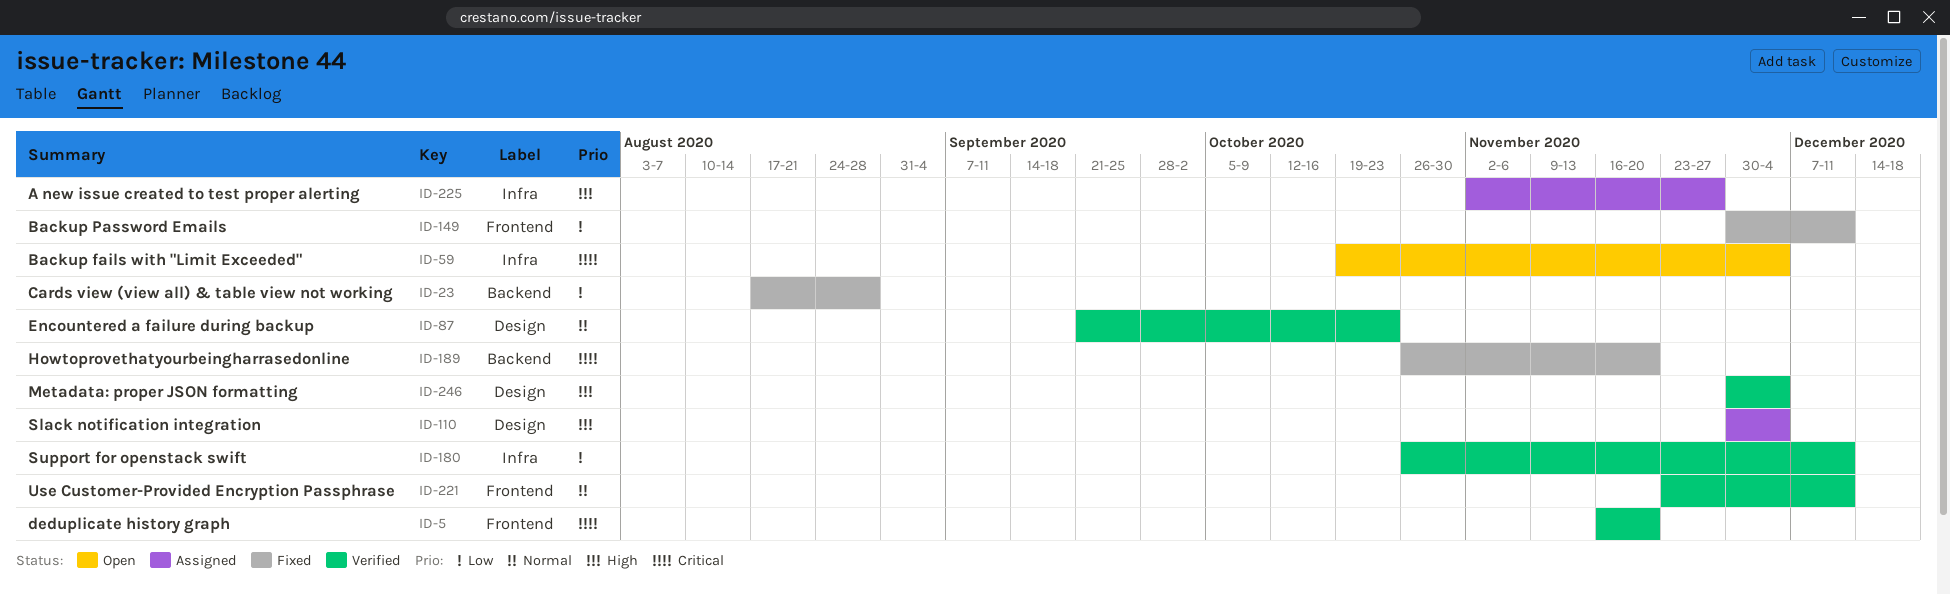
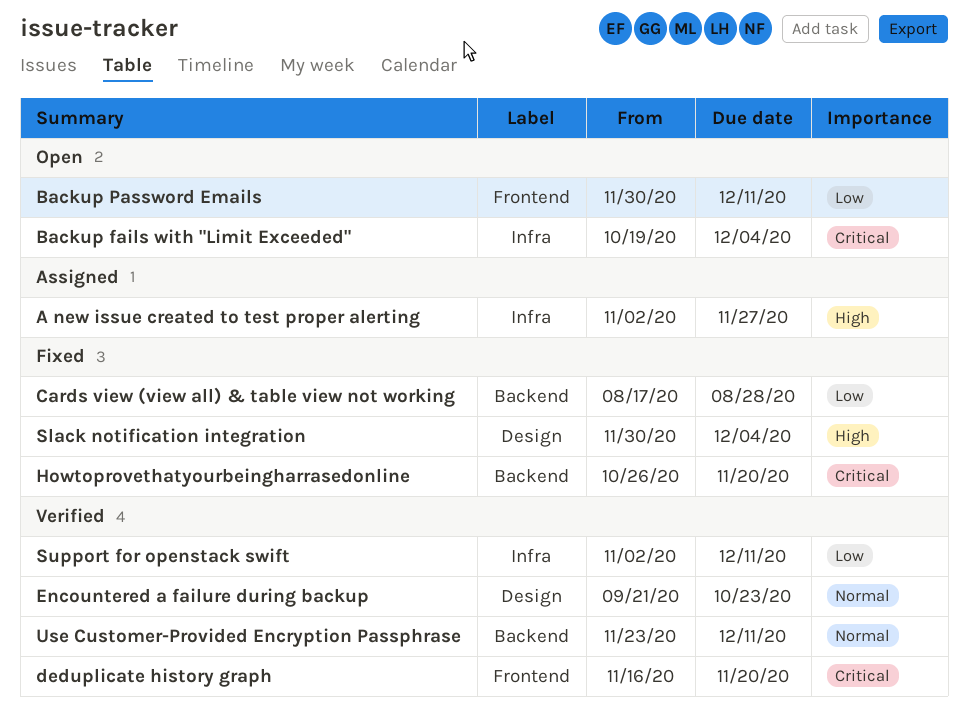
Backup Password Emails, status: Fixed -> Open
Metadata: proper JSON formatting: present -> none
Slack notification integration, status: Assigned -> Fixed
Support for openstack swift, start: Oct 26 -> Nov 2
Use Customer-Provided Encryption Passphrase, label: Frontend -> Backend

